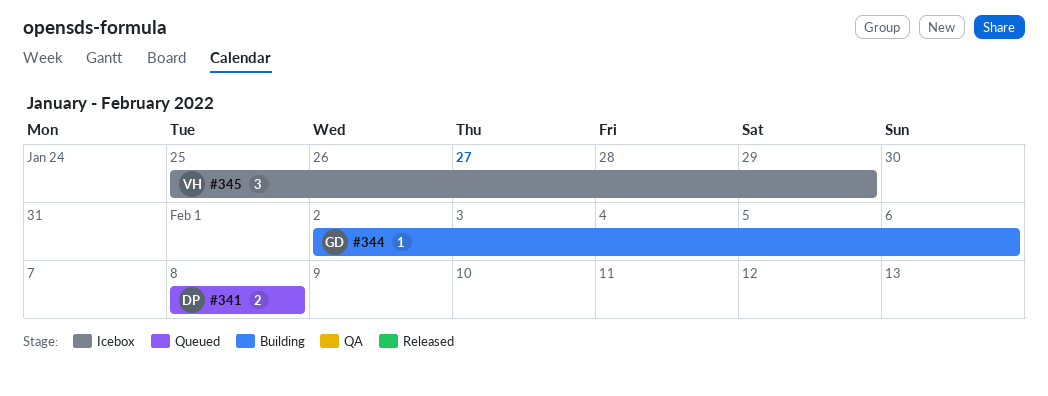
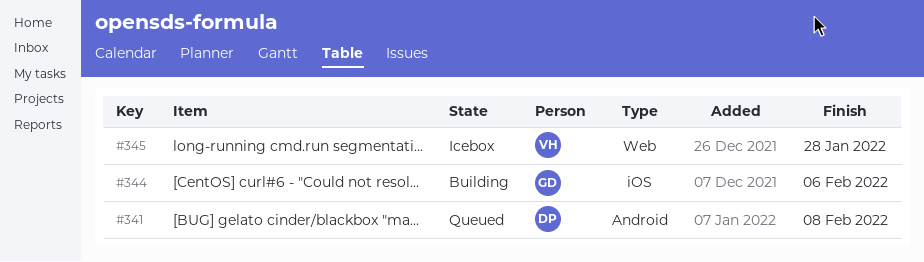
#345, due: Jan 29 -> Jan 28

